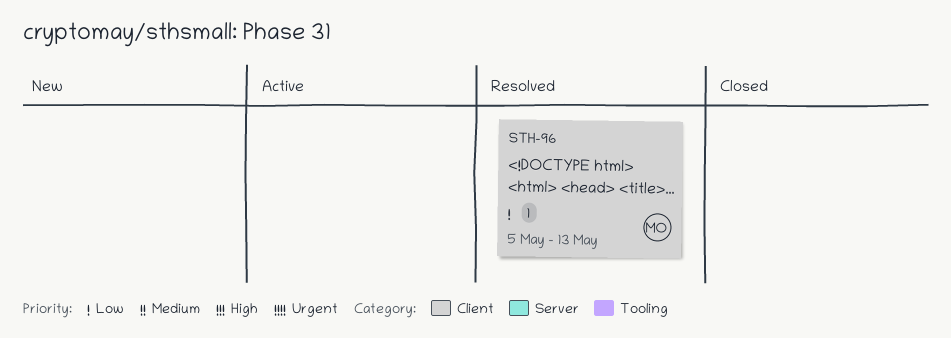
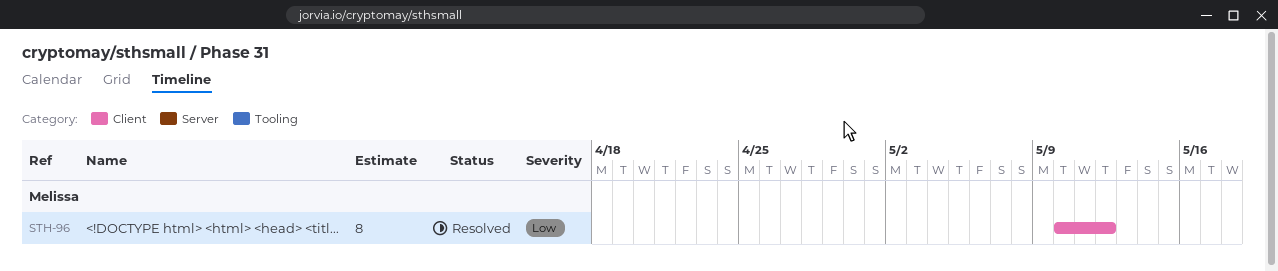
STH-96, estimate: 1 -> 8
STH-96, start: May 5 -> May 10
STH-96, due: May 13 -> May 12

